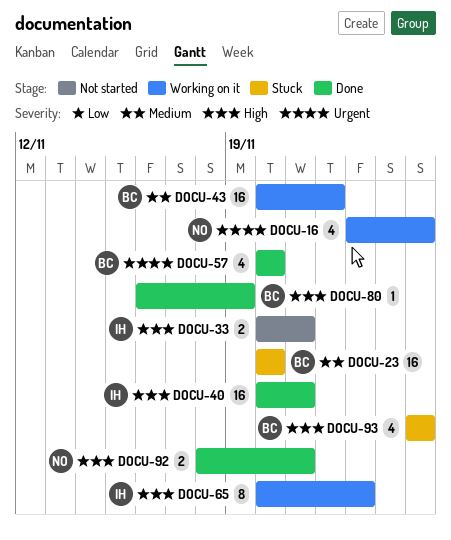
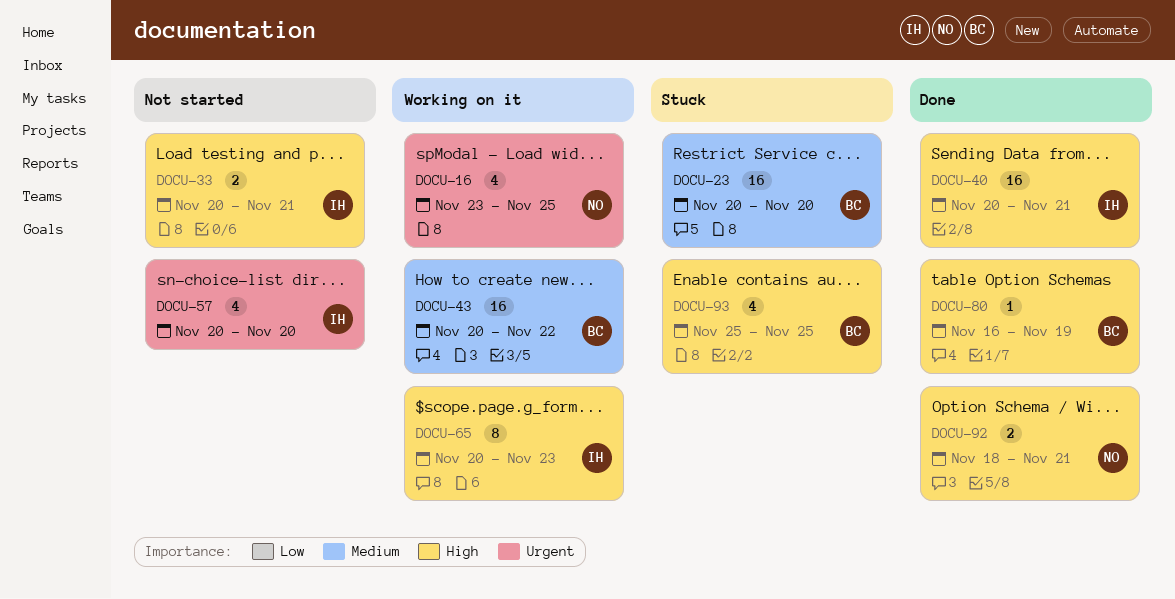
DOCU-57, status: Done -> Not started
DOCU-57, owner: BC -> IH

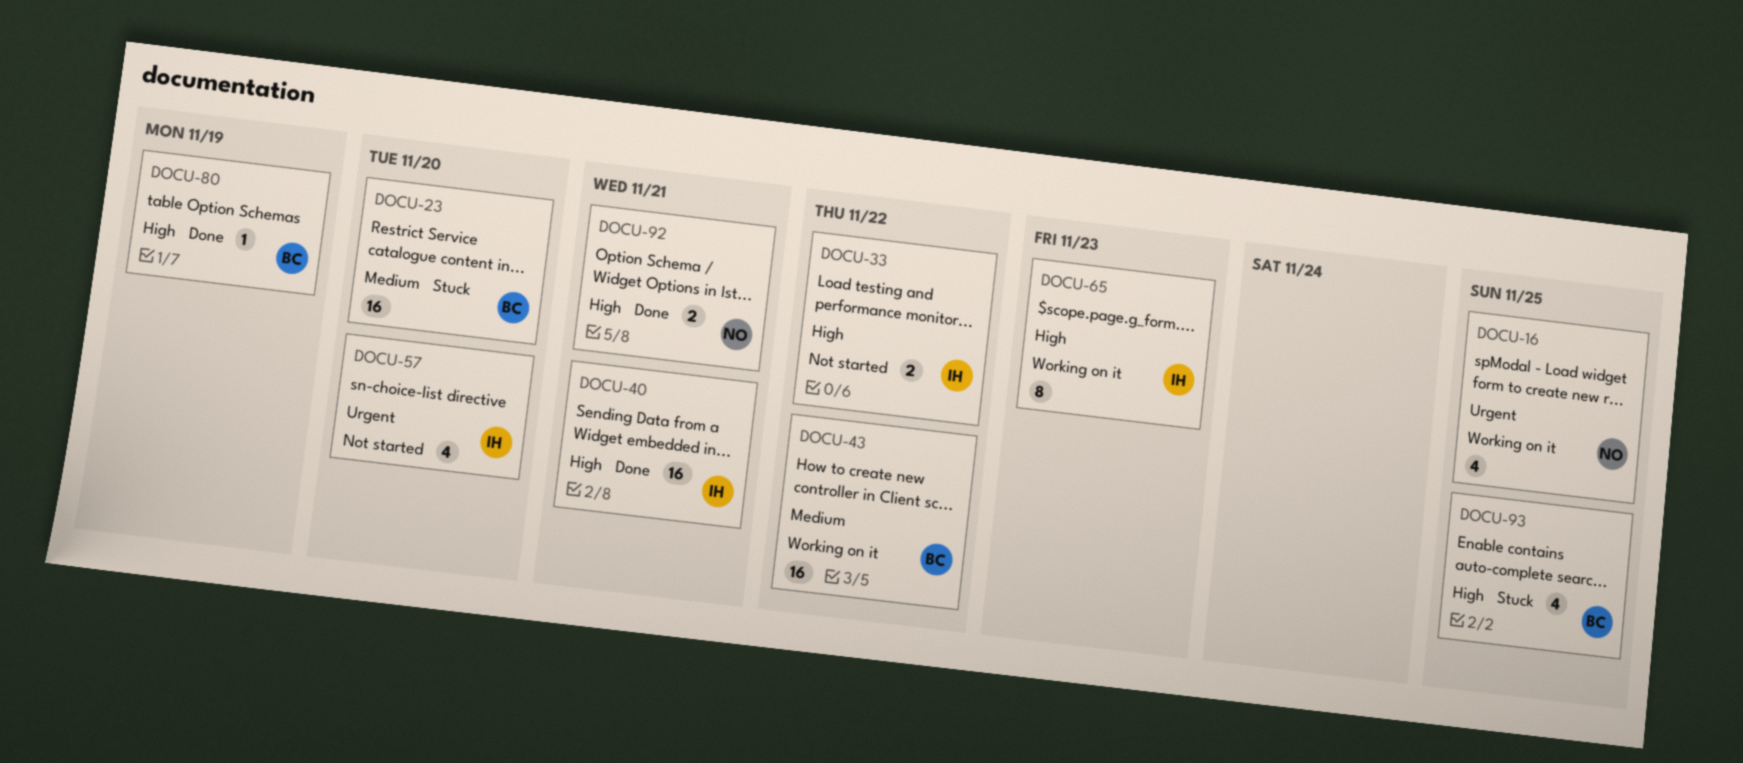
DOCU-33, due: Nov 21 -> Nov 22

